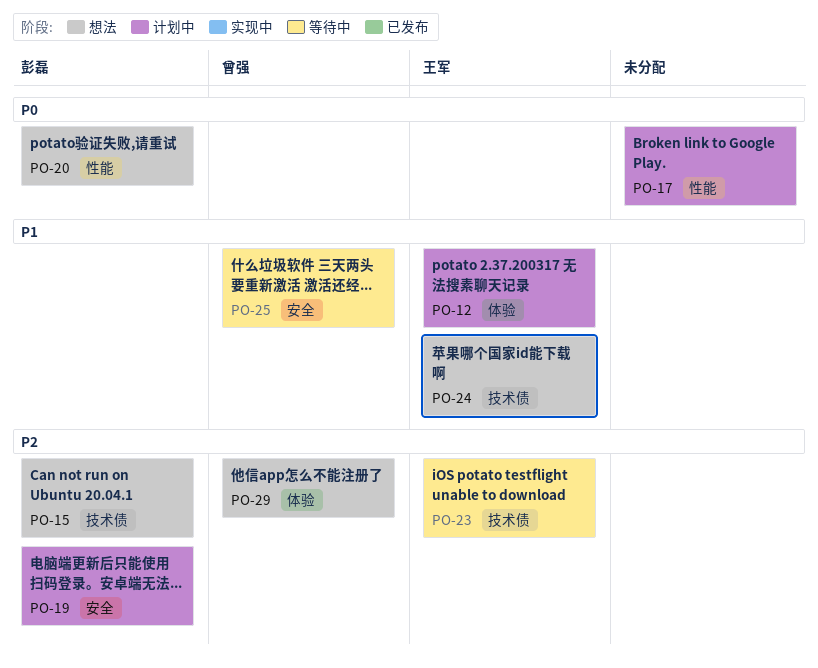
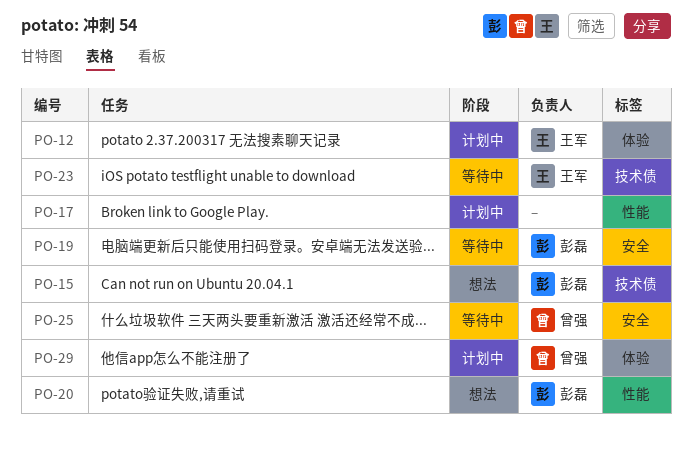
PO-19, status: 计划中 -> 等待中
PO-24: present -> none
PO-29, status: 想法 -> 计划中

